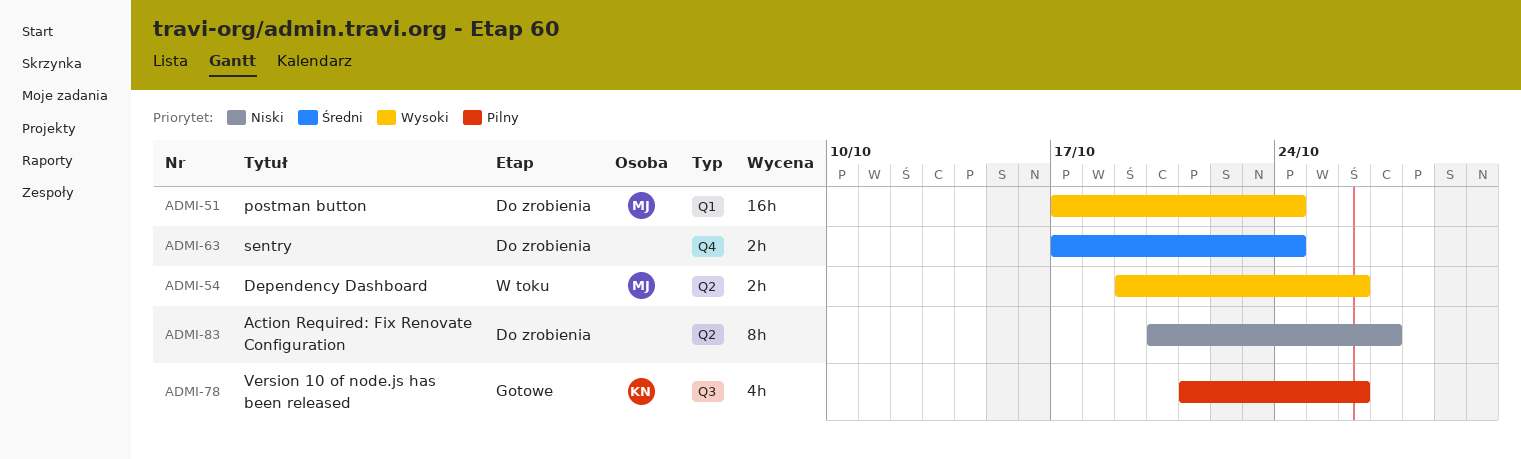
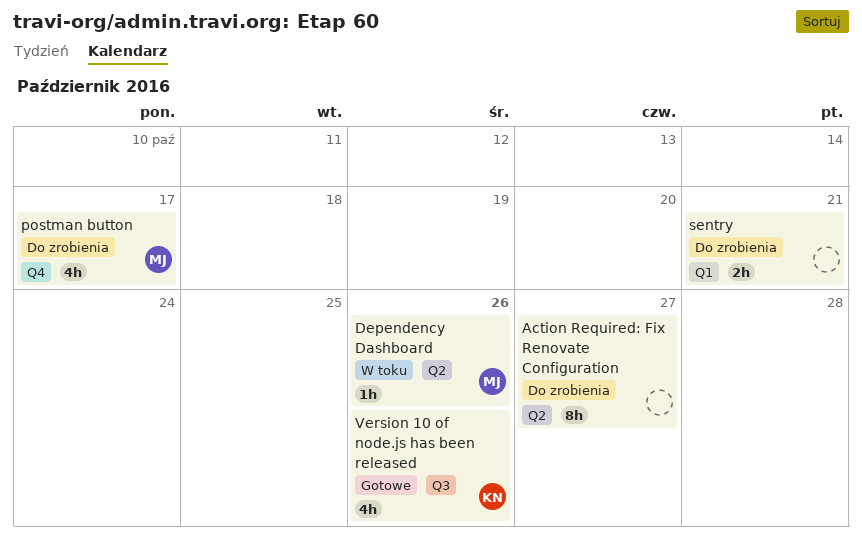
Dependency Dashboard, estimate: 2h -> 1h
postman button, label: Q1 -> Q4
postman button, estimate: 16h -> 4h
postman button, due: Oct 24 -> Oct 17
sentry, label: Q4 -> Q1
sentry, due: Oct 24 -> Oct 21

